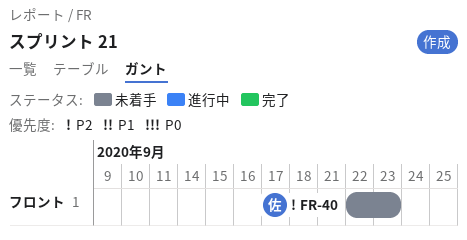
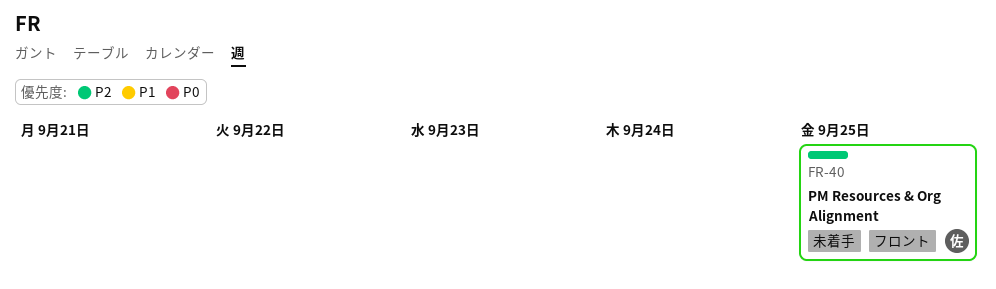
FR-40, due: Sep 23 -> Sep 25

